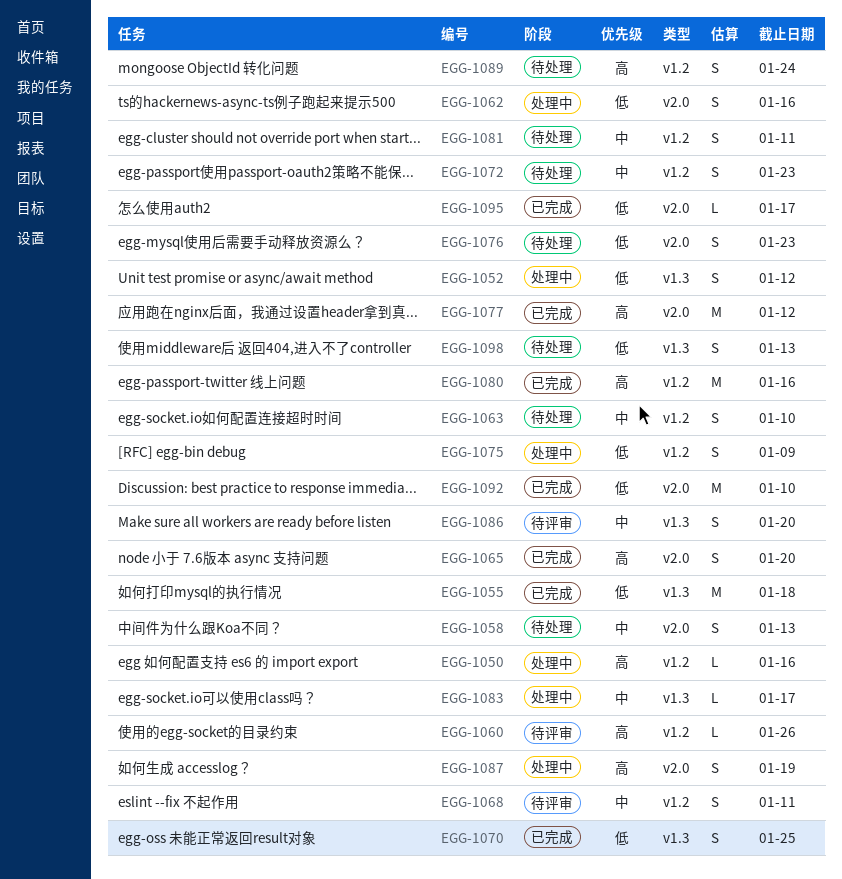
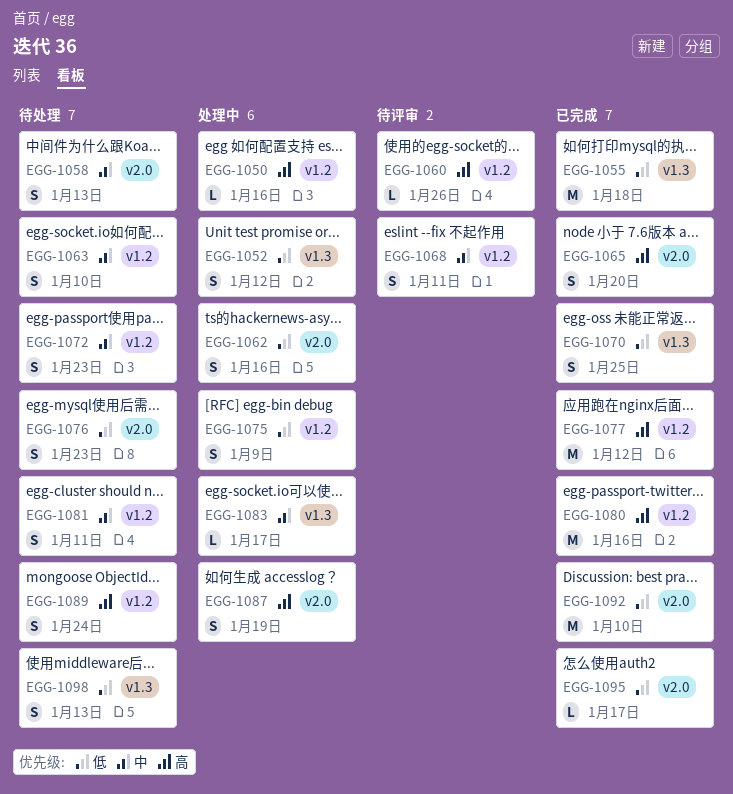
EGG-1077, label: v2.0 -> v1.2
EGG-1086: present -> none

